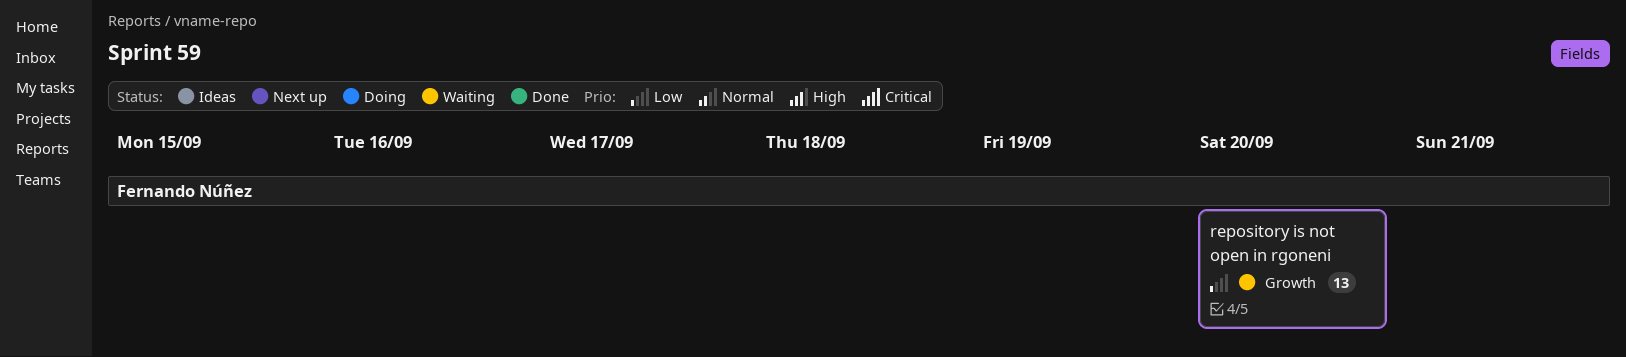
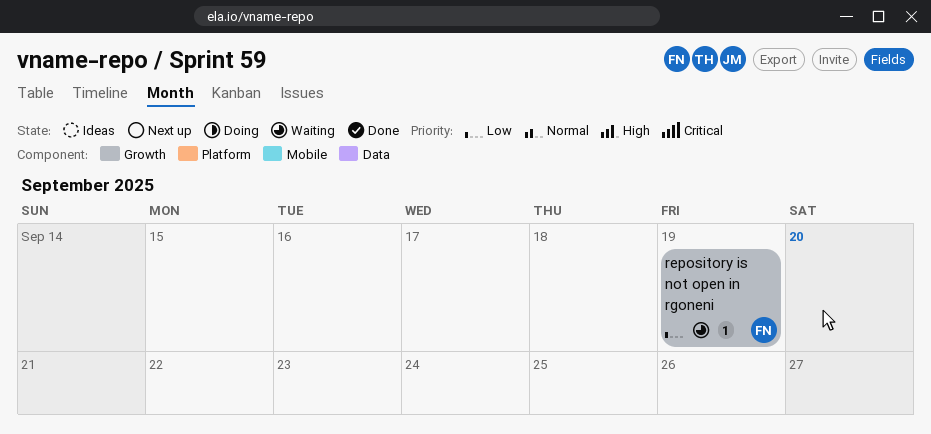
repository is not open in rgoneni, estimate: 13 -> 1
repository is not open in rgoneni, due: Sep 20 -> Sep 19

